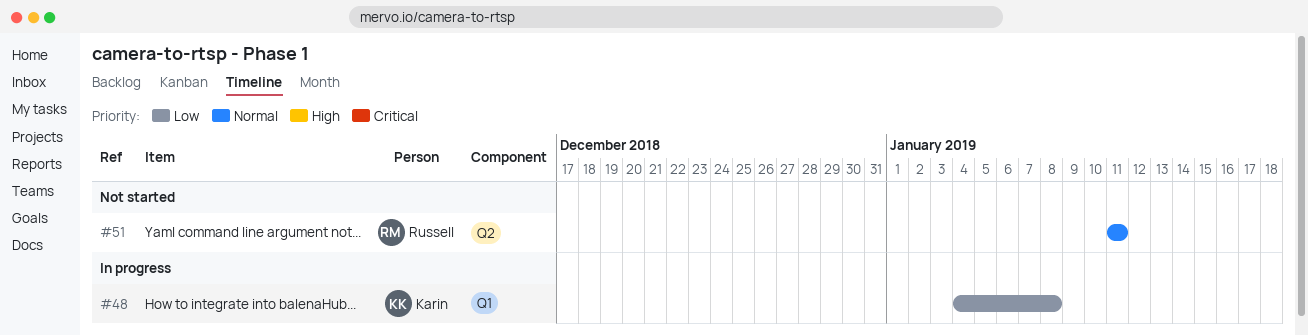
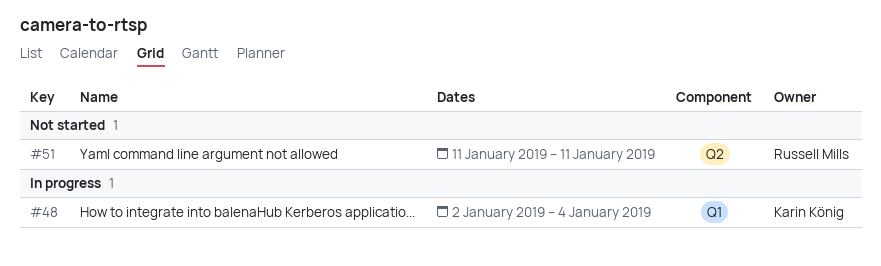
#48, start: Jan 4 -> Jan 2
#48, due: Jan 8 -> Jan 4

